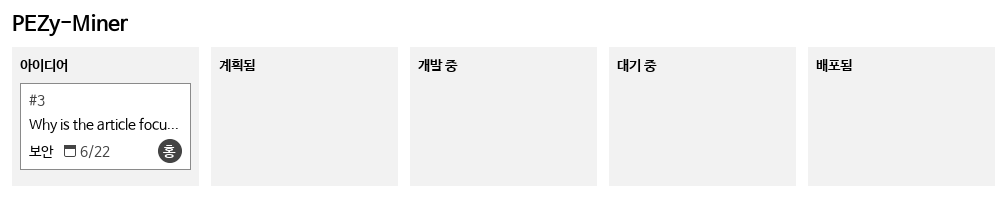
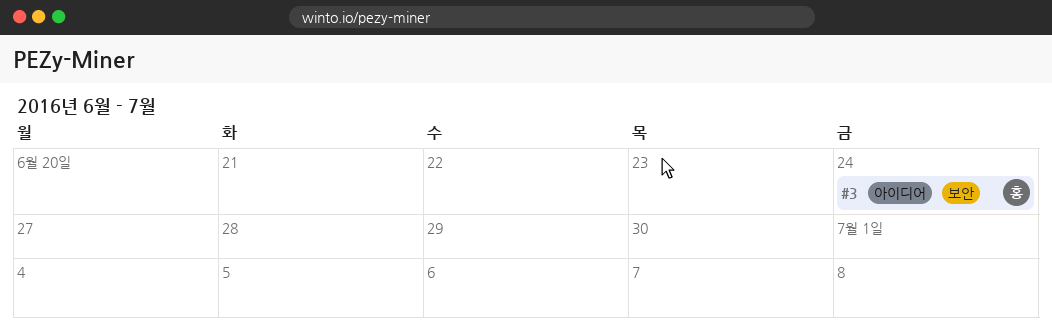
#3, due: Jun 22 -> Jun 24

